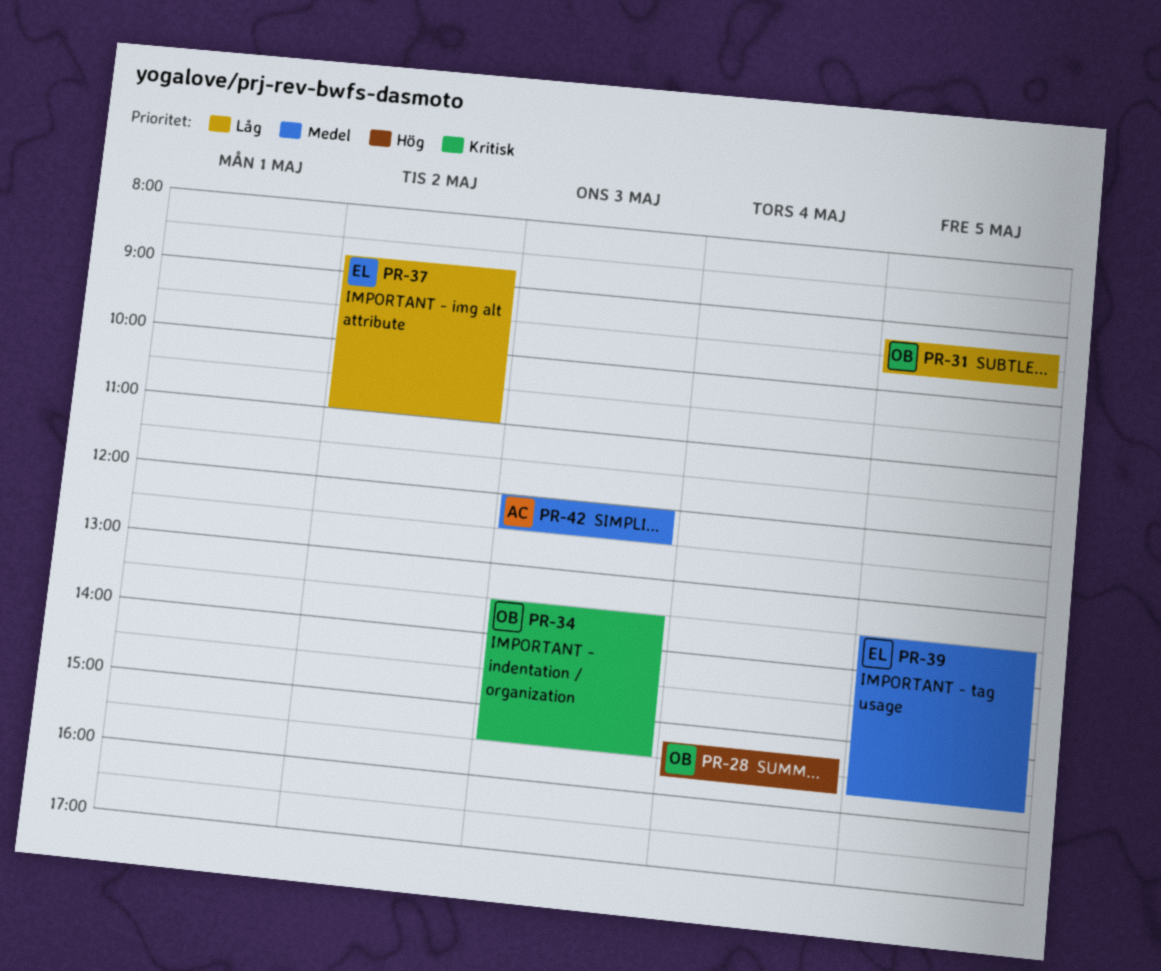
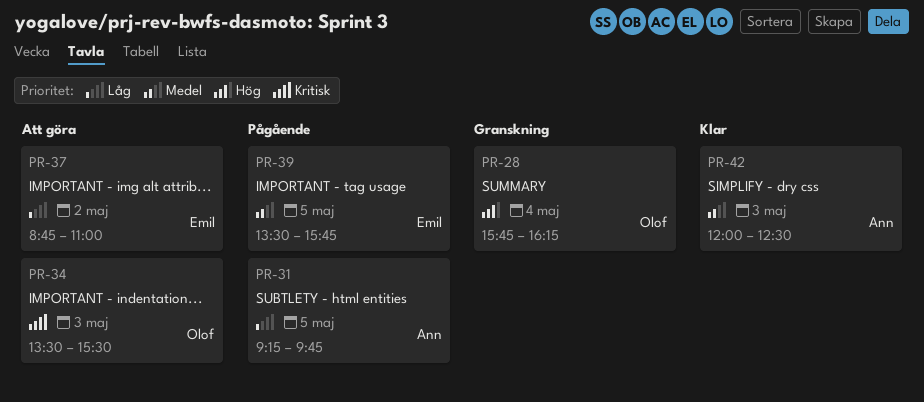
PR-28, begins: 15:15 -> 15:45
PR-28, ends: 15:45 -> 16:15
PR-31, owner: Olof -> Ann

